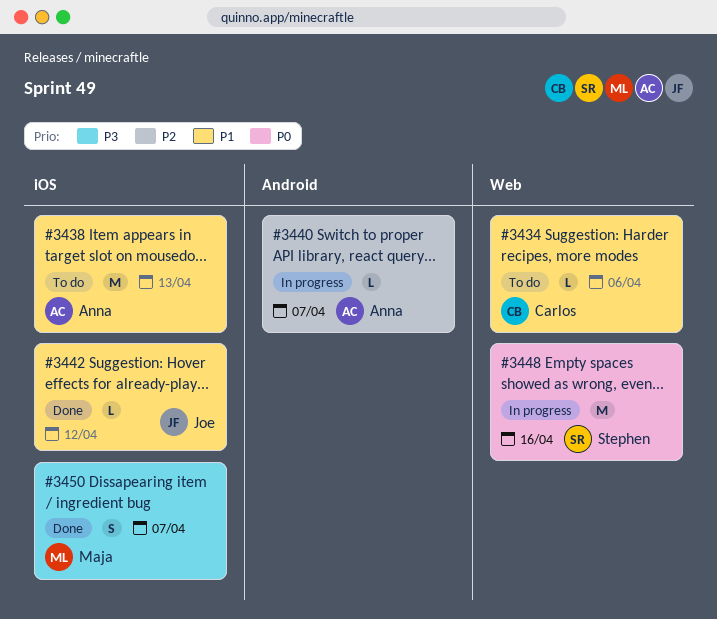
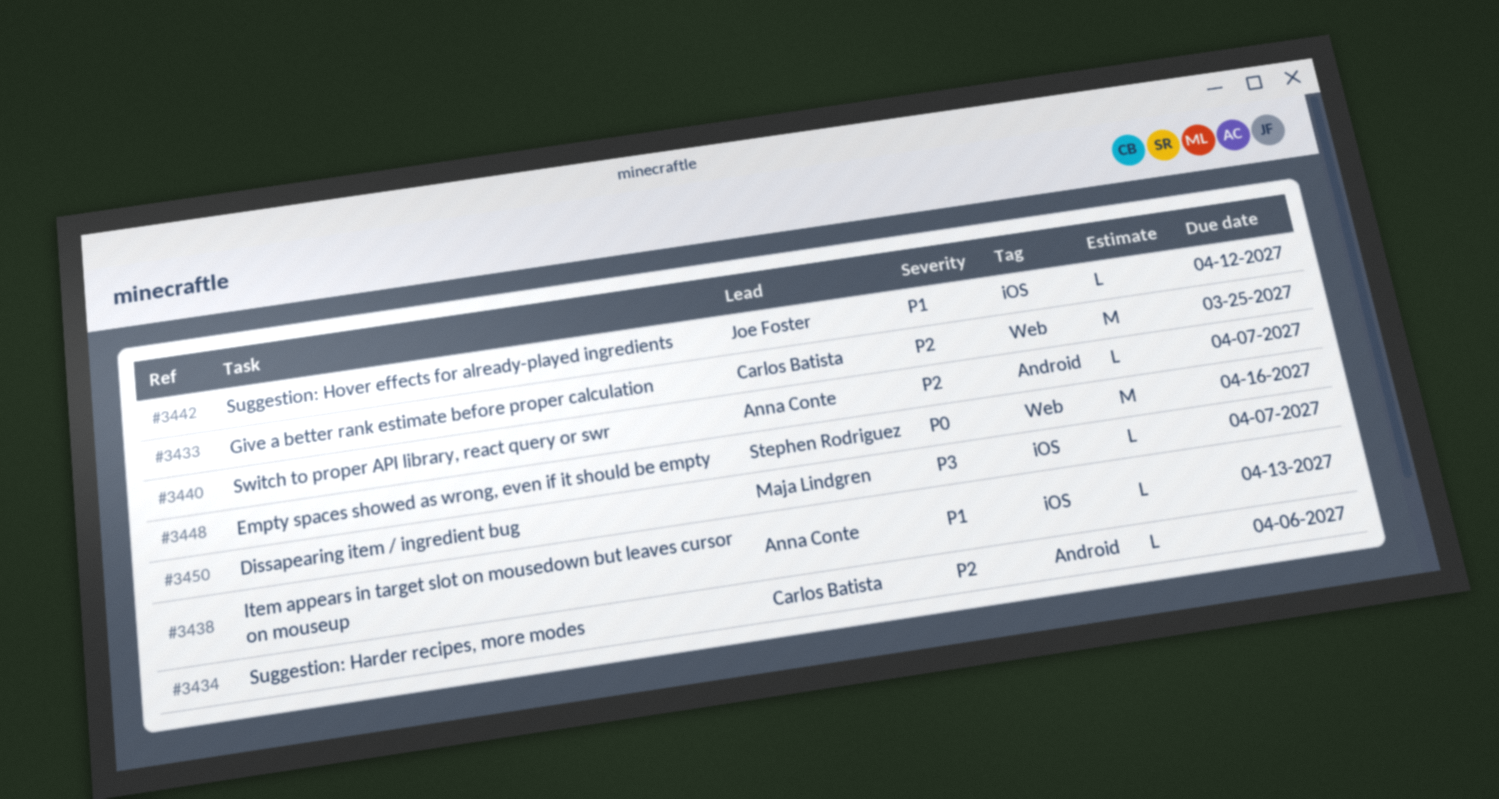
#3433: none -> present
#3434, priority: P1 -> P2
#3434, label: Web -> Android
#3438, estimate: M -> L
#3450, estimate: S -> L

